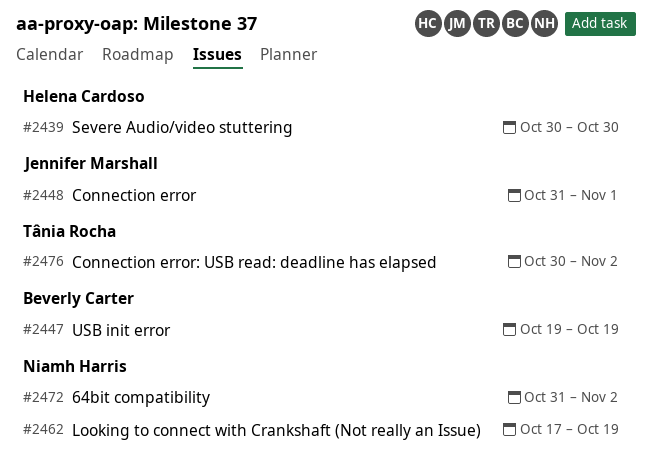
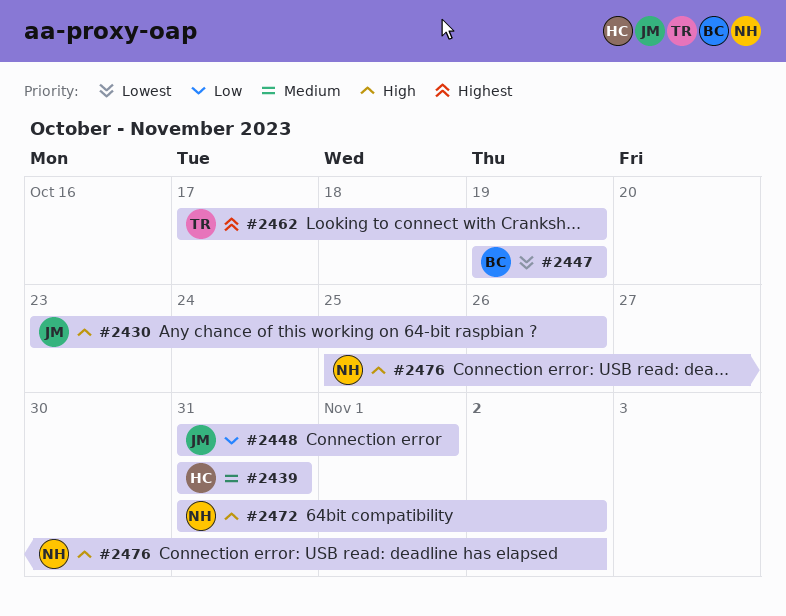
#2430: none -> present
#2439, start: Oct 30 -> Oct 31
#2439, due: Oct 30 -> Oct 31
#2462, owner: Niamh Harris -> Tânia Rocha
#2476, owner: Tânia Rocha -> Niamh Harris
#2476, start: Oct 30 -> Oct 25

